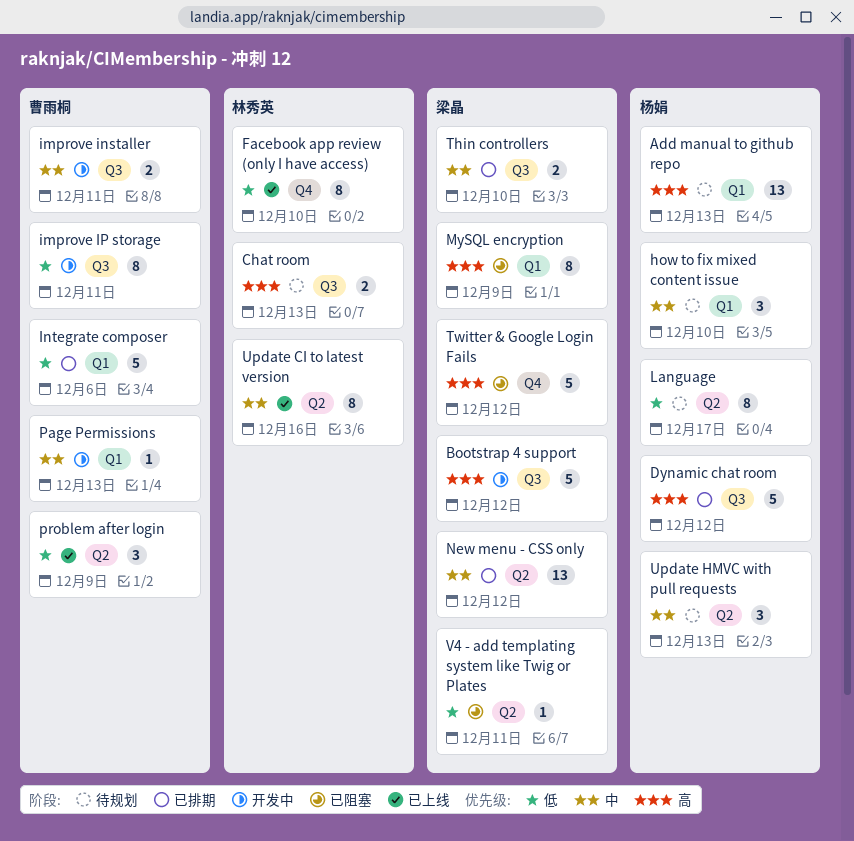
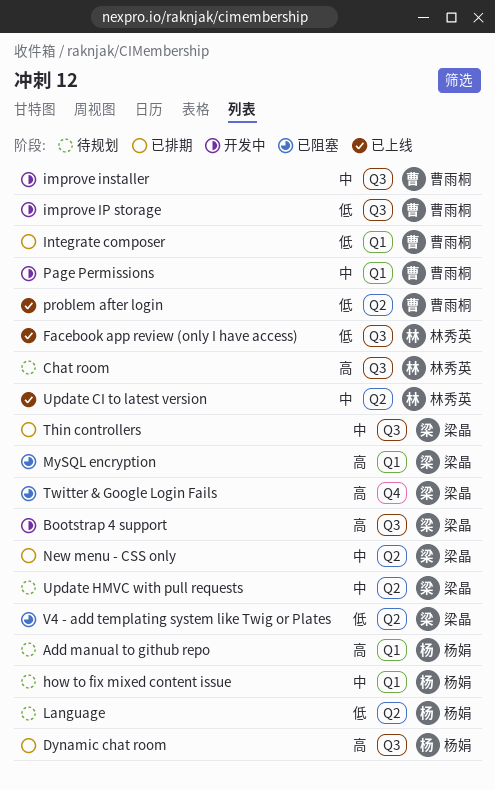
Facebook app review (only I have access), label: Q4 -> Q3
Update HMVC with pull requests, owner: 杨娟 -> 梁晶

